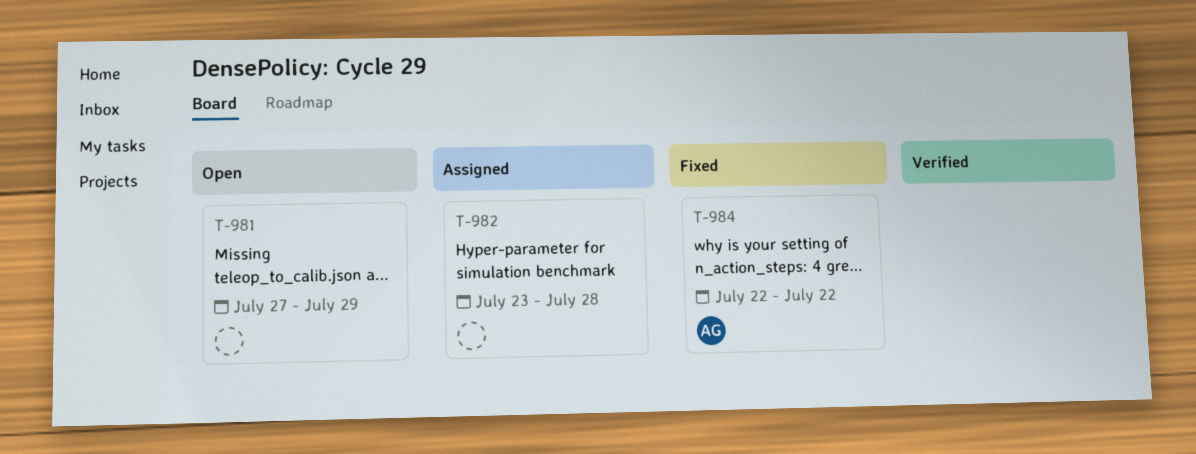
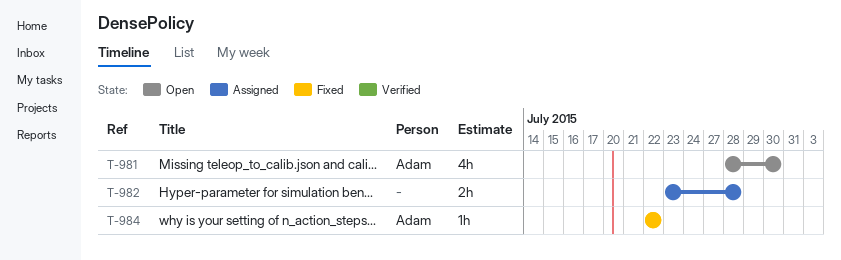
T-981, owner: none -> Adam
T-981, start: Jul 27 -> Jul 28
T-981, due: Jul 29 -> Jul 30

